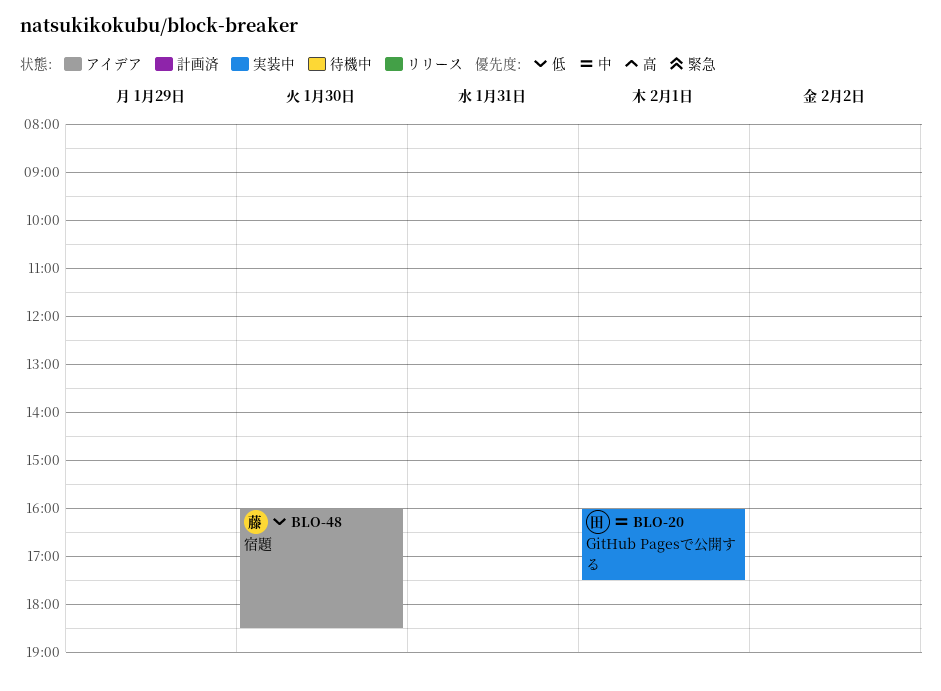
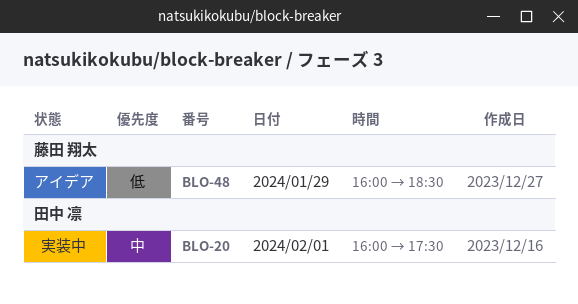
BLO-48, day: Jan 30 -> Jan 29

